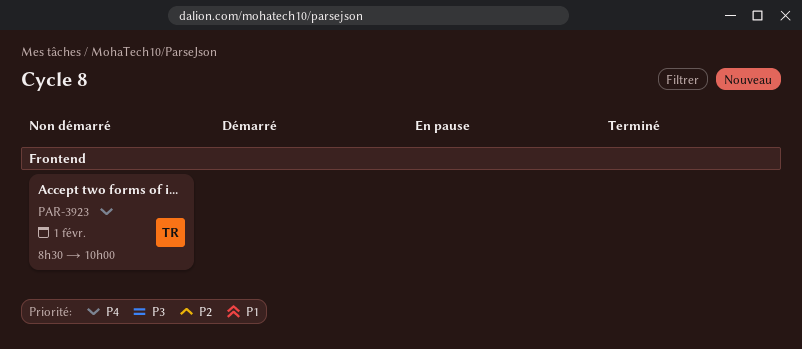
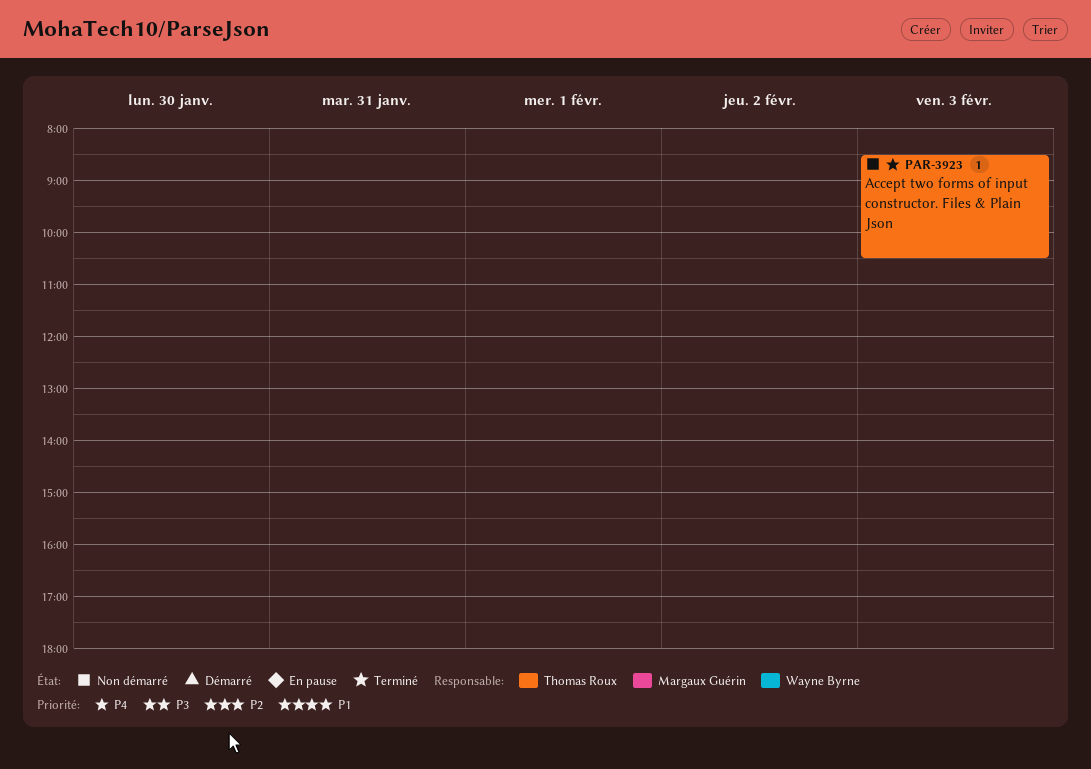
PAR-3923, day: Feb 1 -> Feb 3
PAR-3923, ends: 10:00 -> 10:30

